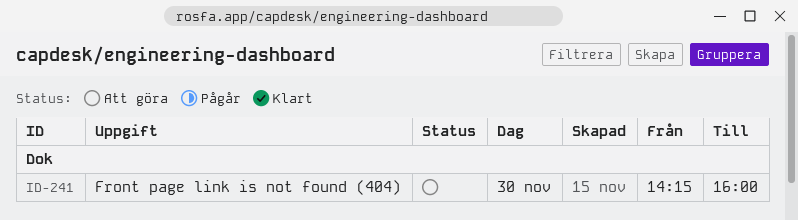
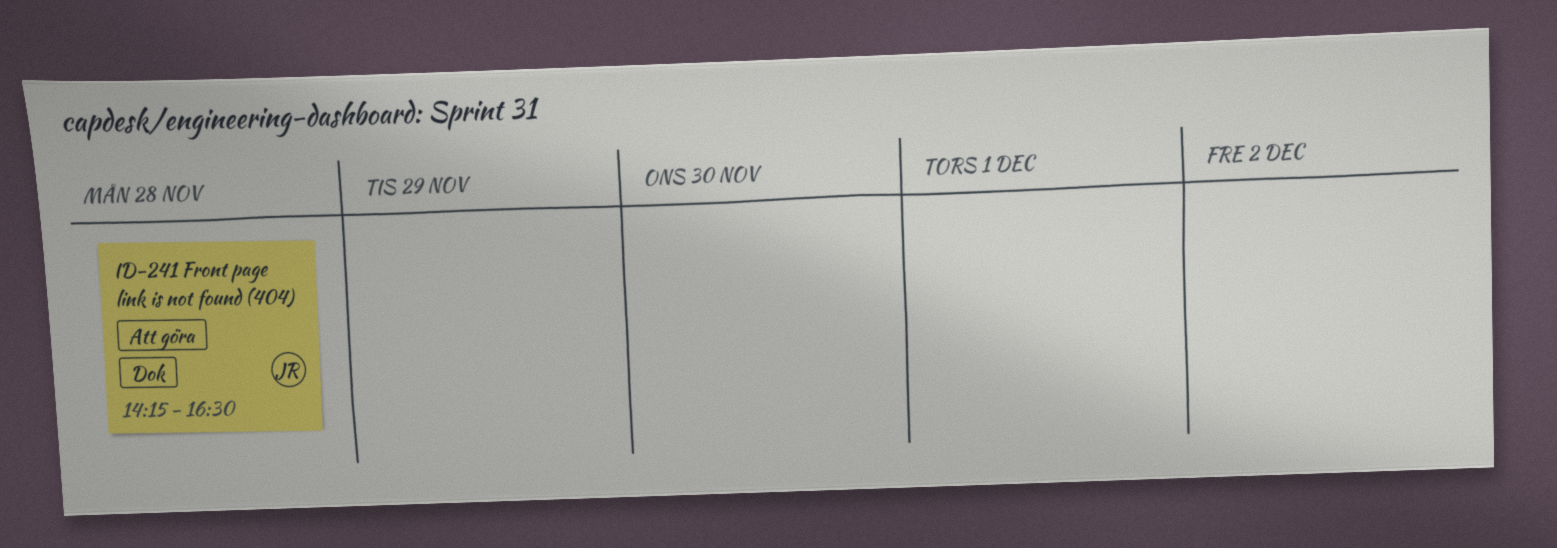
ID-241, day: Nov 30 -> Nov 28
ID-241, ends: 16:00 -> 16:30

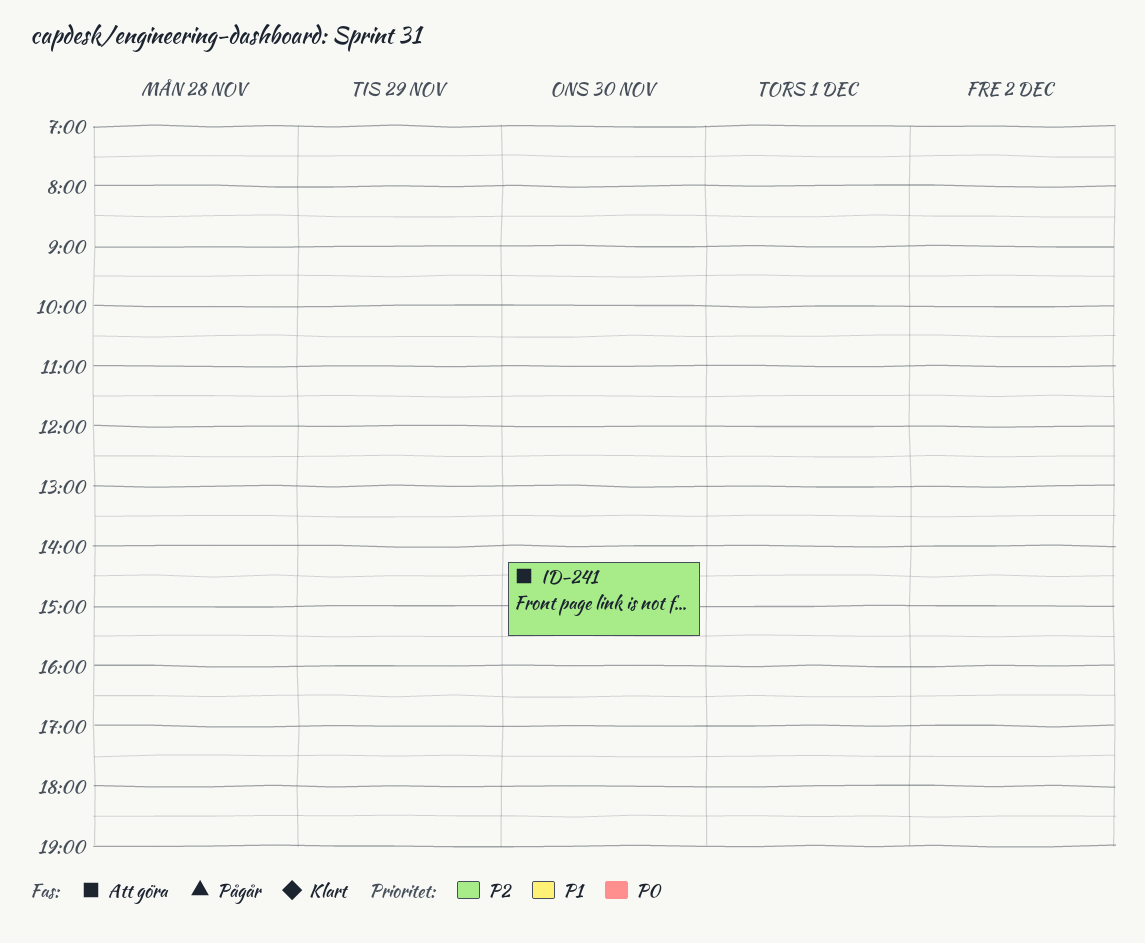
ID-241, day: Nov 28 -> Nov 30
ID-241, ends: 16:30 -> 15:30

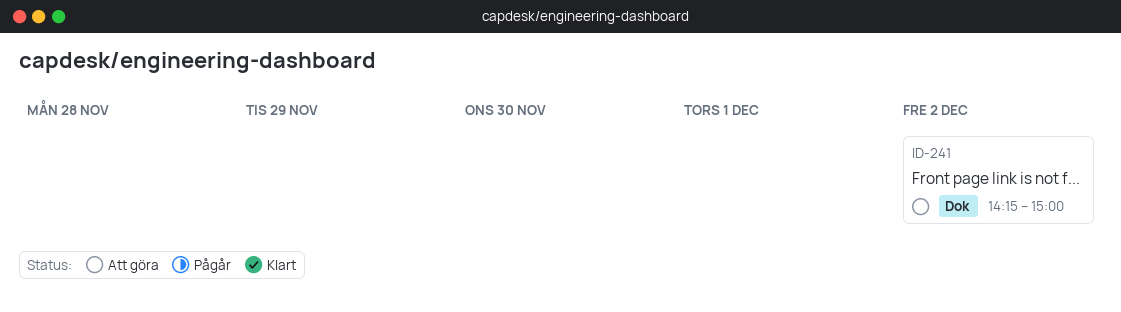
ID-241, day: Nov 30 -> Dec 2
ID-241, ends: 15:30 -> 15:00

